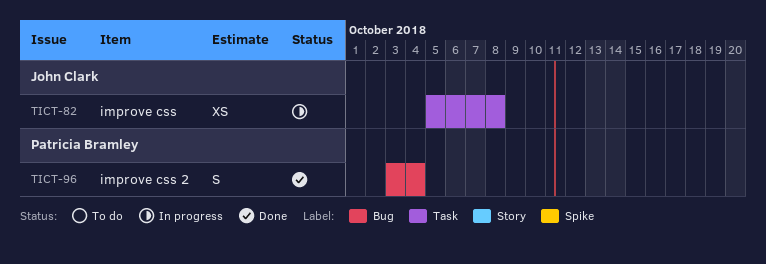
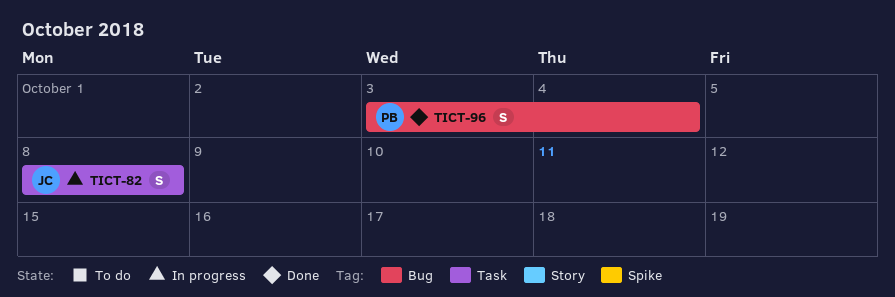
TICT-82, estimate: XS -> S
TICT-82, start: Oct 5 -> Oct 8

